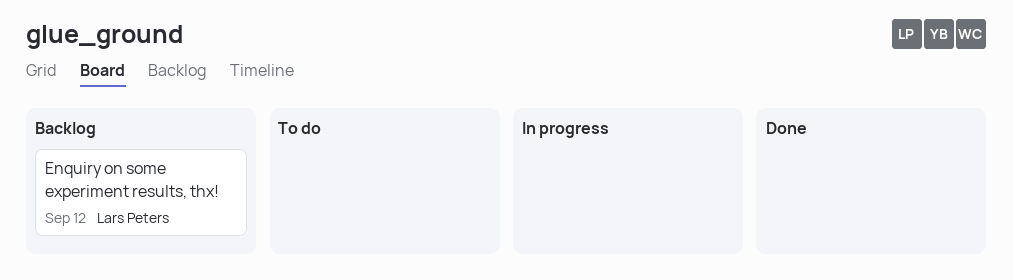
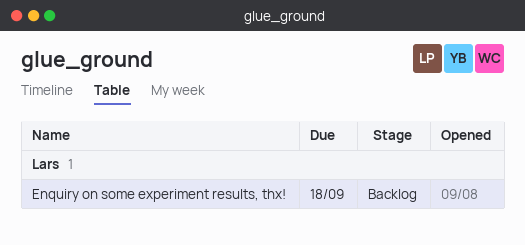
Enquiry on some experiment results, thx!, due: Sep 12 -> Sep 18

